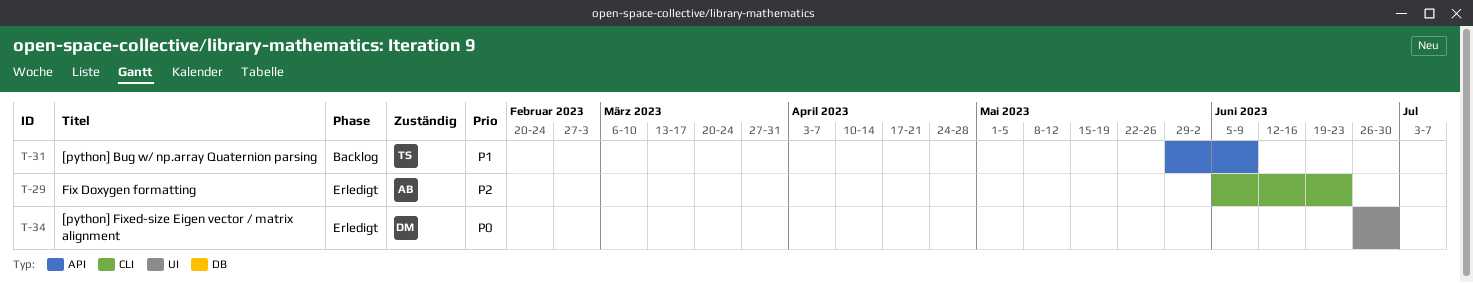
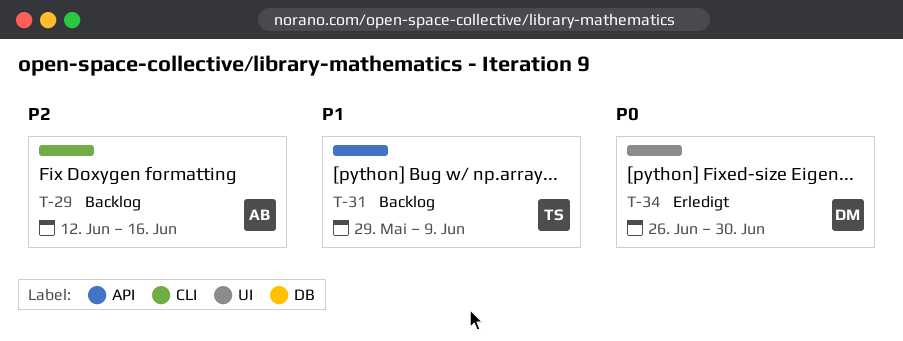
T-29, status: Erledigt -> Backlog
T-29, start: Jun 5 -> Jun 12
T-29, due: Jun 23 -> Jun 16

